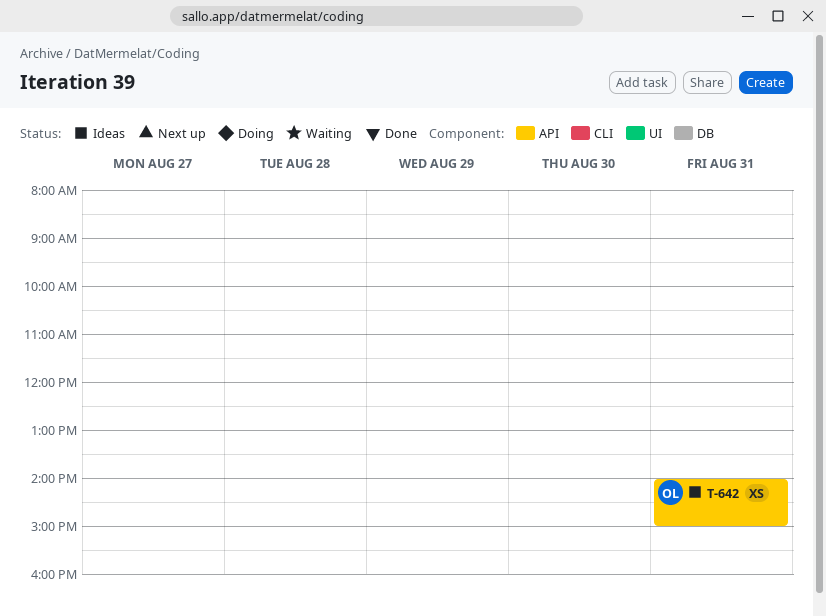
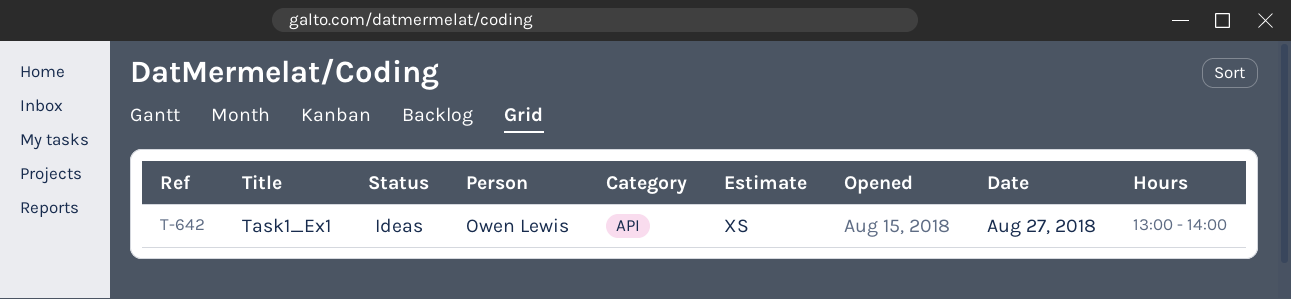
T-642, day: Aug 31 -> Aug 27
T-642, begins: 14:00 -> 13:00
T-642, ends: 15:00 -> 14:00

